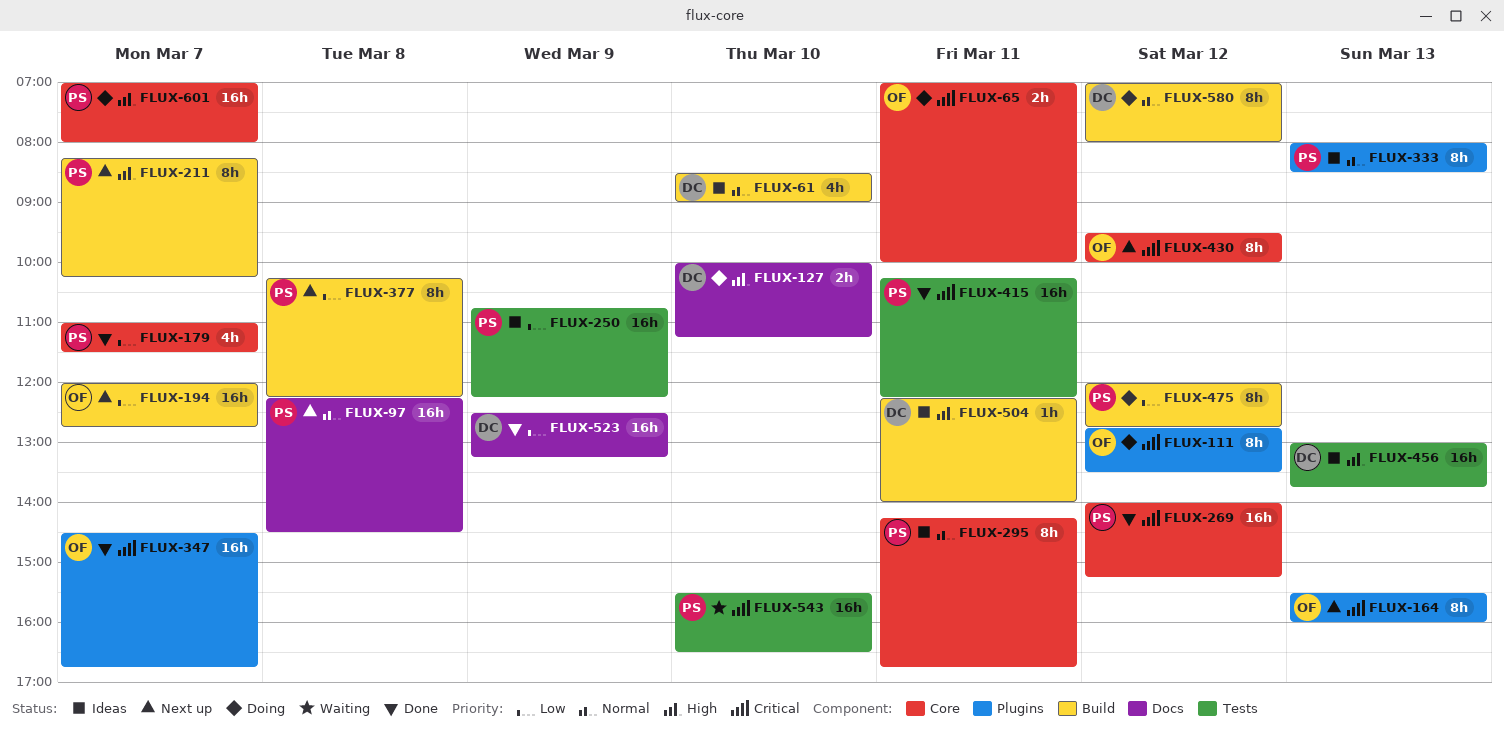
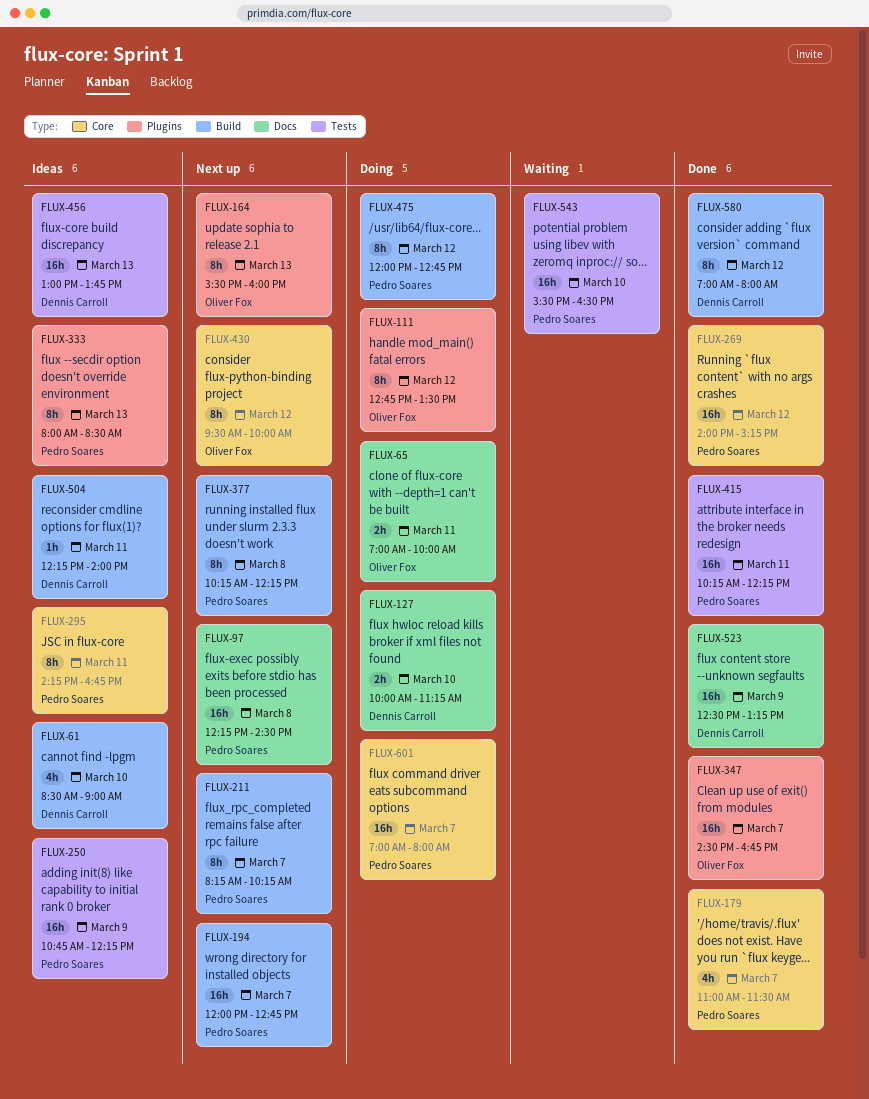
FLUX-65, label: Core -> Docs
FLUX-194, owner: Oliver Fox -> Pedro Soares
FLUX-580, status: Doing -> Done

